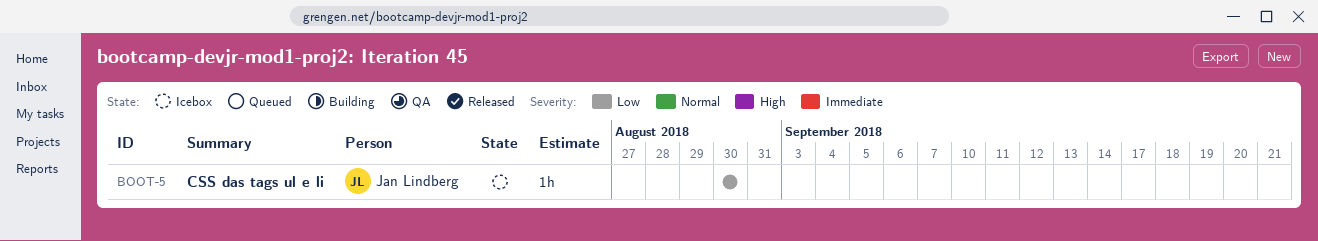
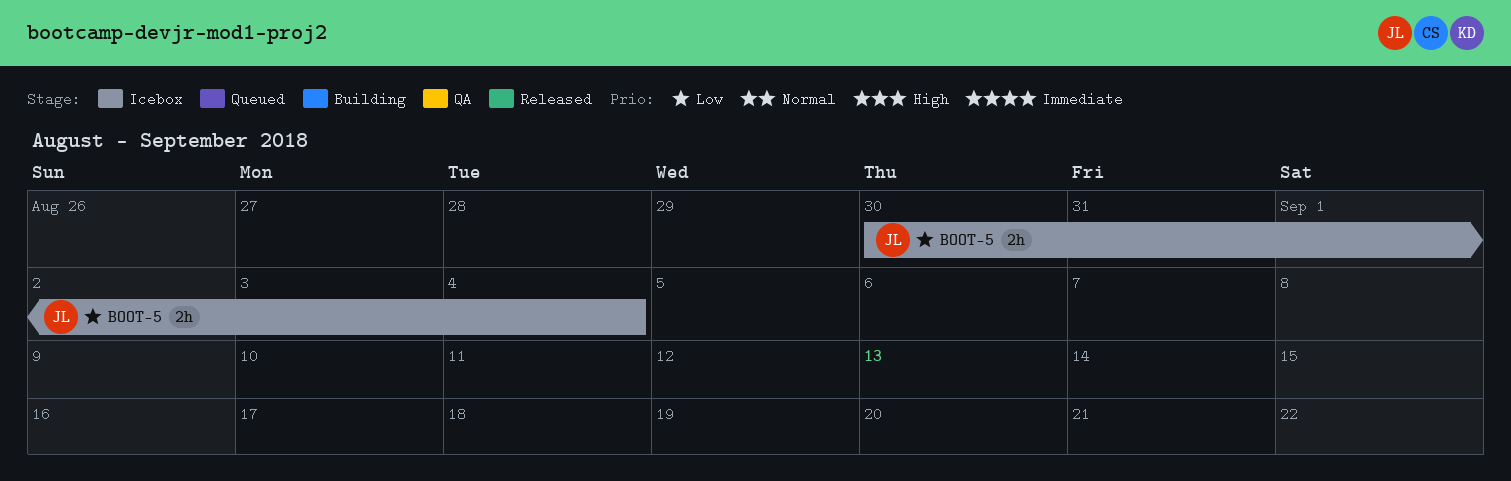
BOOT-5, estimate: 1h -> 2h
BOOT-5, due: Aug 30 -> Sep 4

